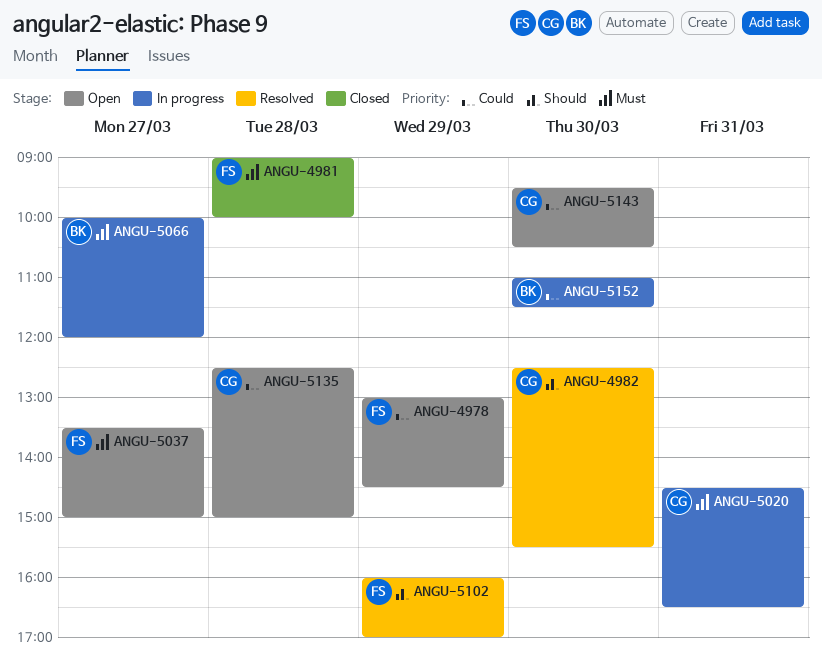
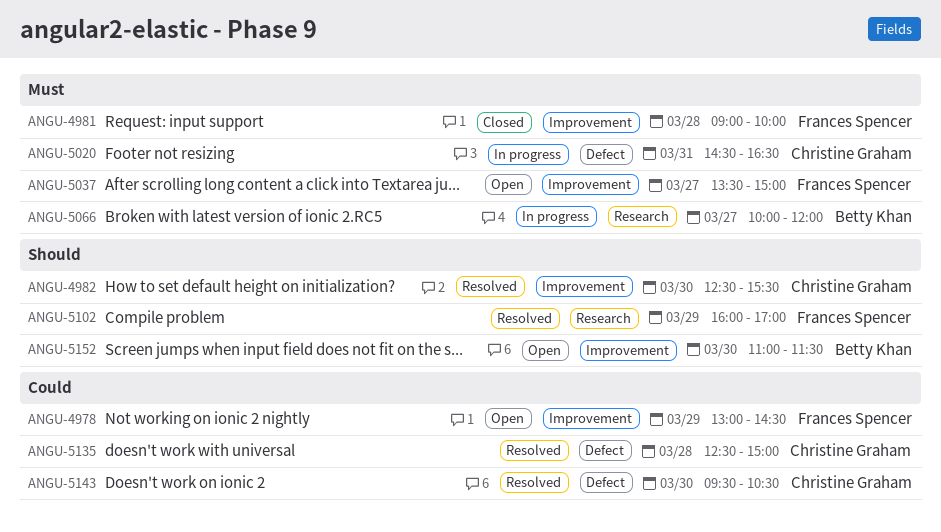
ANGU-5135, status: Open -> Resolved
ANGU-5143, status: Open -> Resolved
ANGU-5152, status: In progress -> Open
ANGU-5152, priority: Could -> Should

